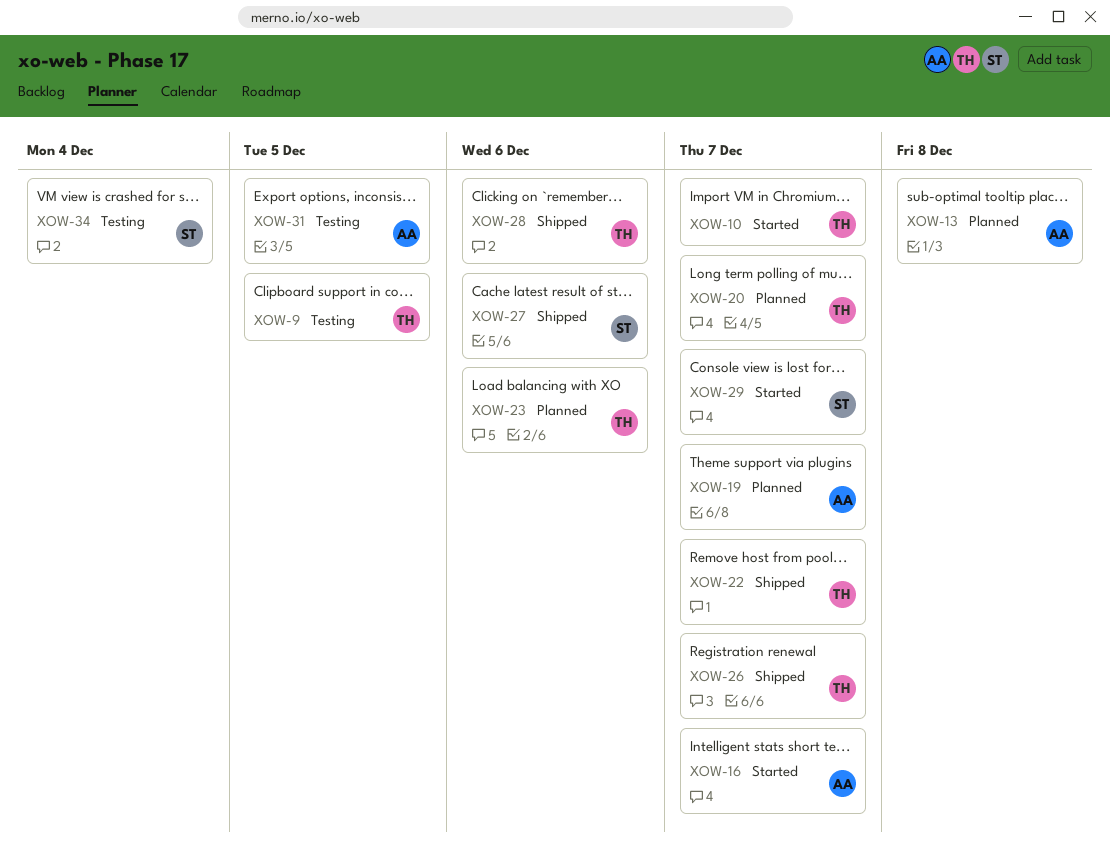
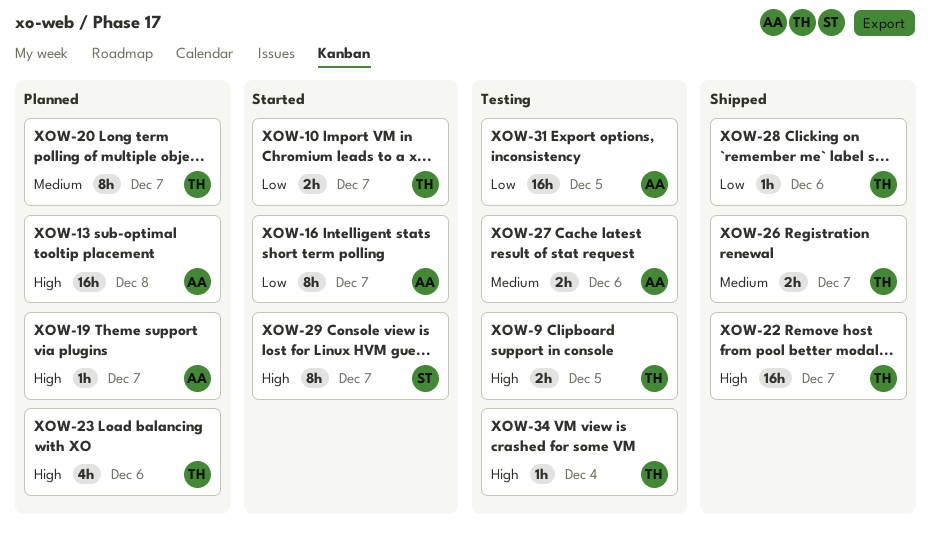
XOW-27, status: Shipped -> Testing
XOW-27, owner: ST -> AA
XOW-34, owner: ST -> TH

